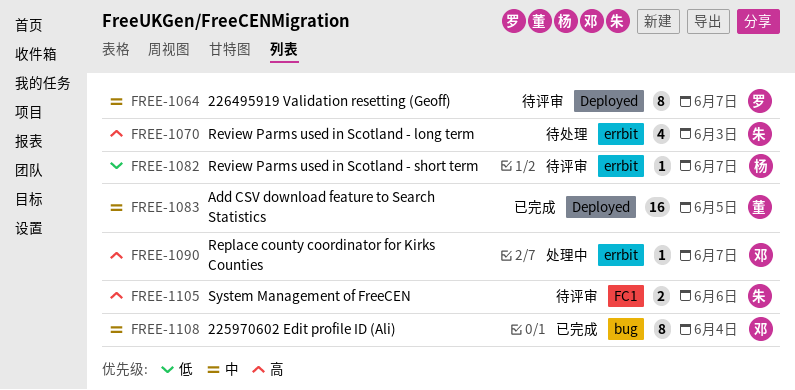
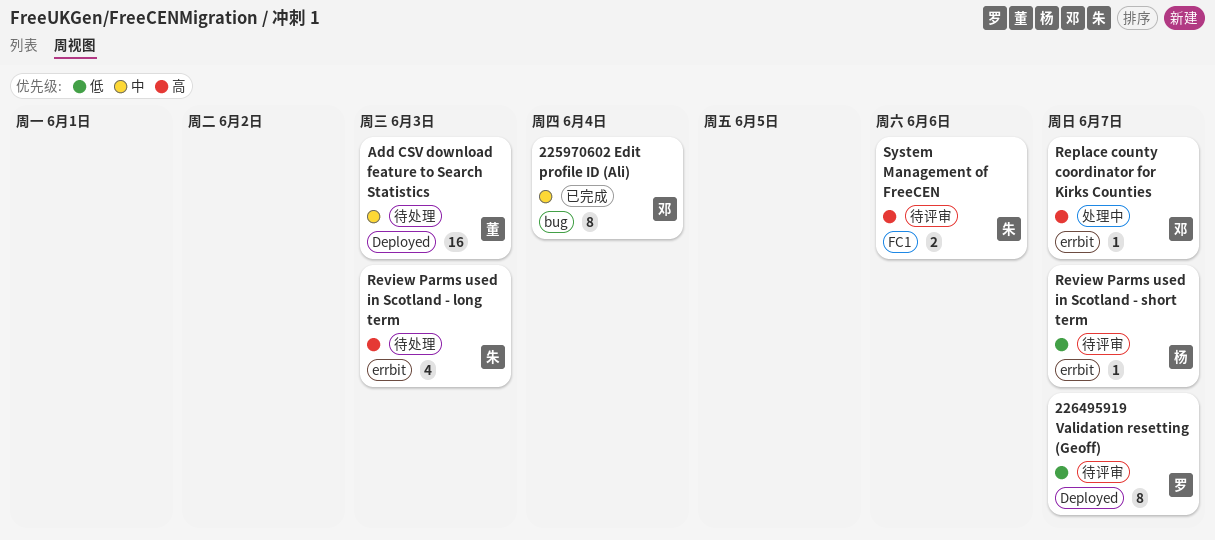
226495919 Validation resetting (Geoff), priority: 中 -> 低
Add CSV download feature to Search Statistics, status: 已完成 -> 待处理
Add CSV download feature to Search Statistics, due: Jun 5 -> Jun 3

